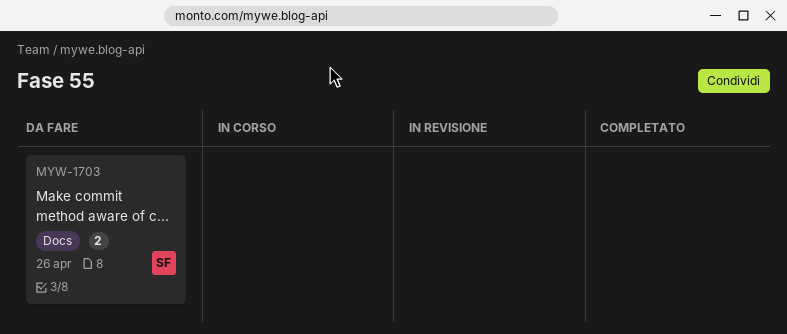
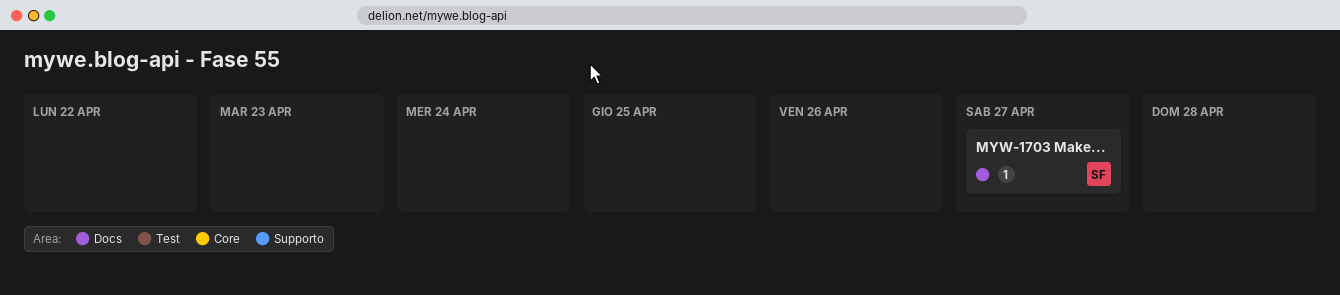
MYW-1703, estimate: 2 -> 1
MYW-1703, due: Apr 26 -> Apr 27

